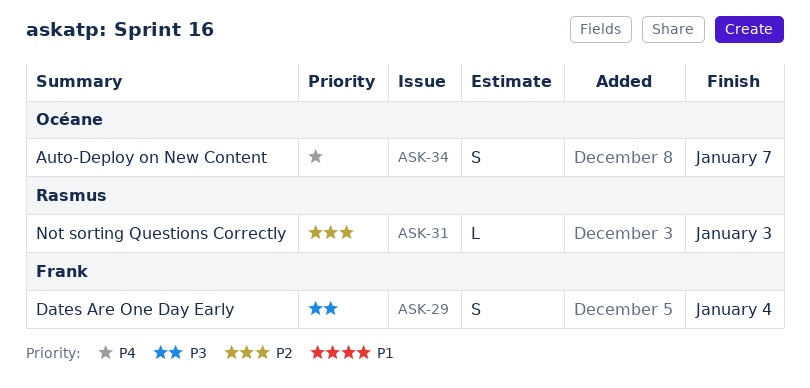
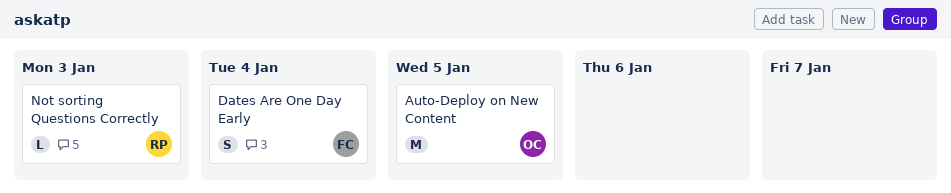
Auto-Deploy on New Content, estimate: S -> M
Auto-Deploy on New Content, due: Jan 7 -> Jan 5

